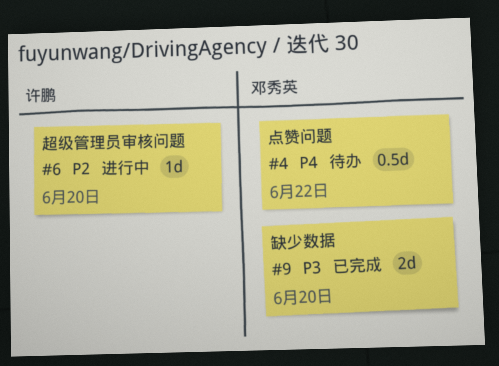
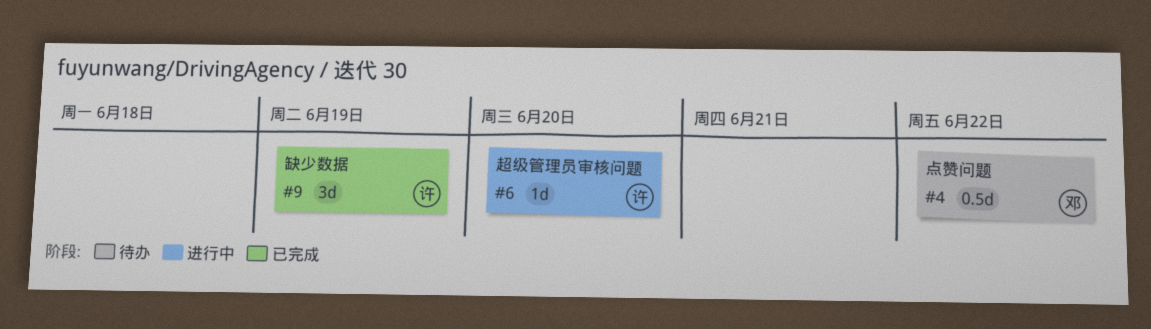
#9, owner: 邓秀英 -> 许鹏
#9, estimate: 2d -> 3d
#9, due: Jun 20 -> Jun 19

